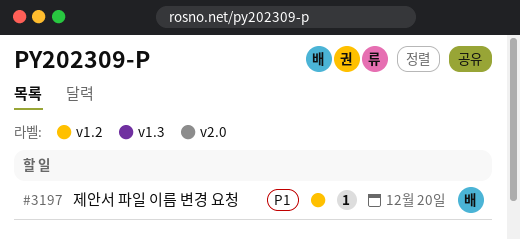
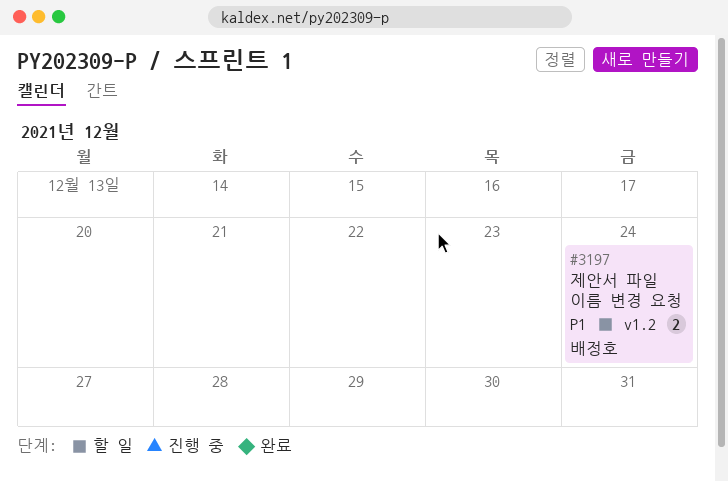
#3197, estimate: 1 -> 2
#3197, due: Dec 20 -> Dec 24

